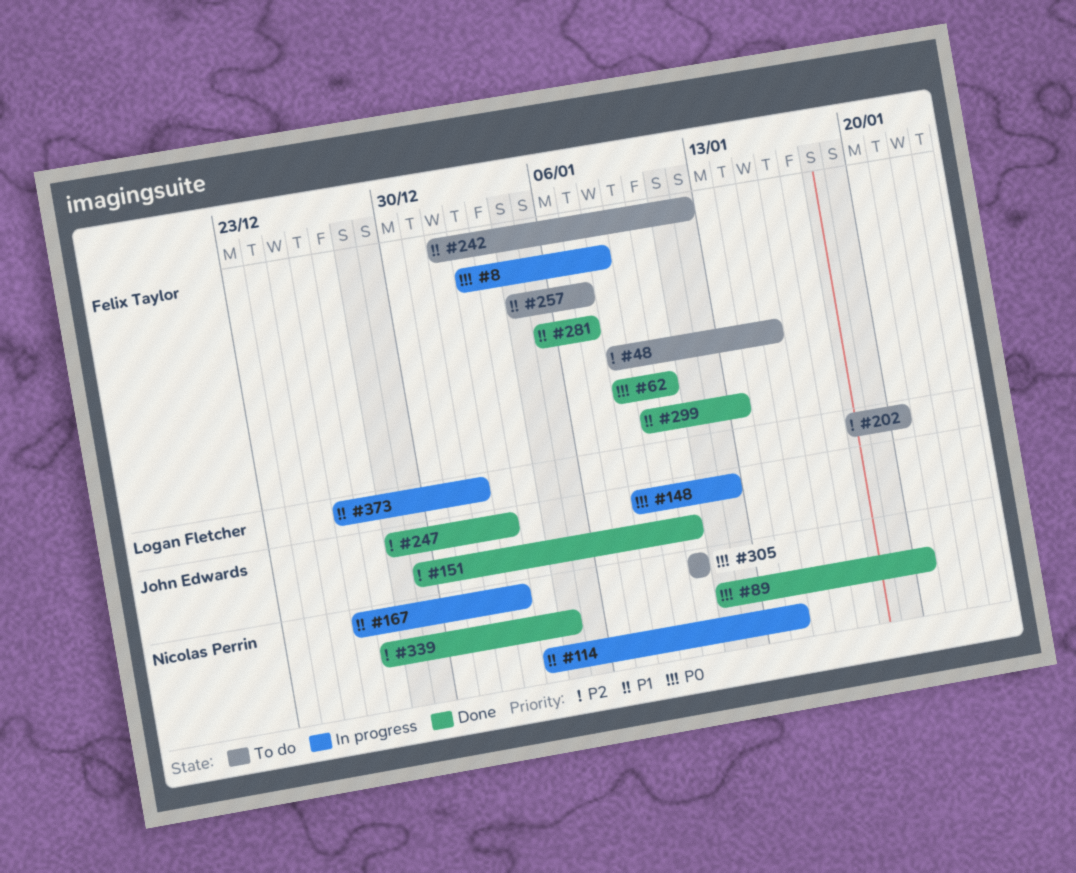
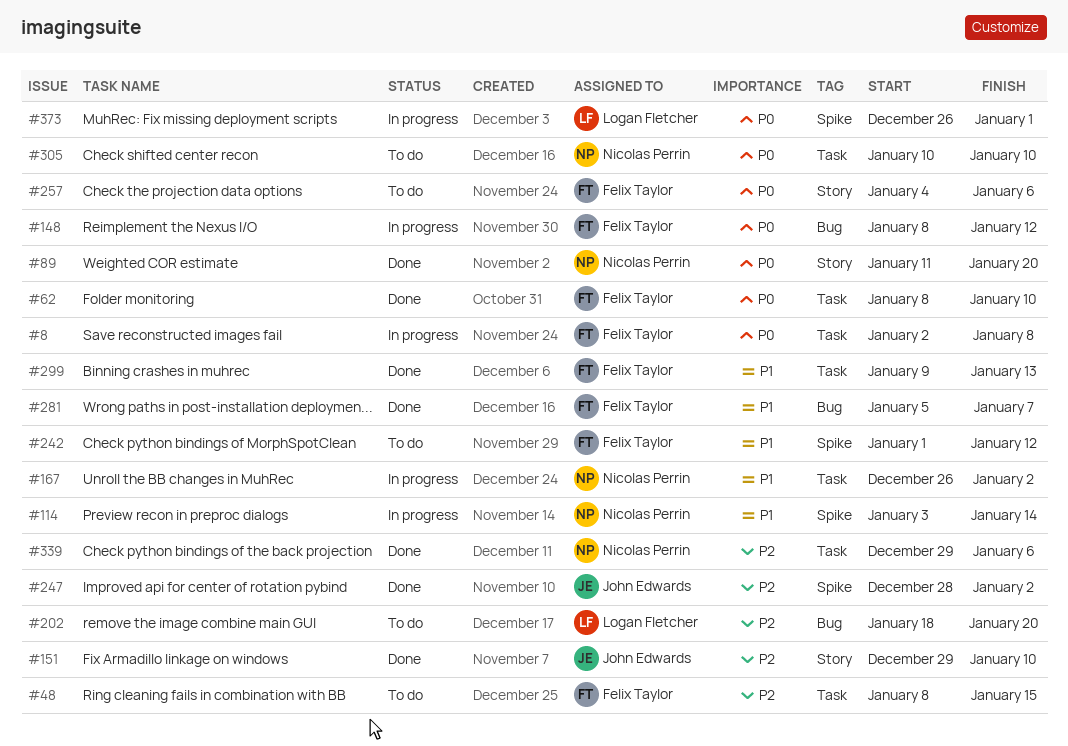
#148, owner: John Edwards -> Felix Taylor
#257, priority: P1 -> P0
#257, due: Jan 7 -> Jan 6
#339, start: Dec 27 -> Dec 29
#339, due: Jan 4 -> Jan 6
#373, priority: P1 -> P0

